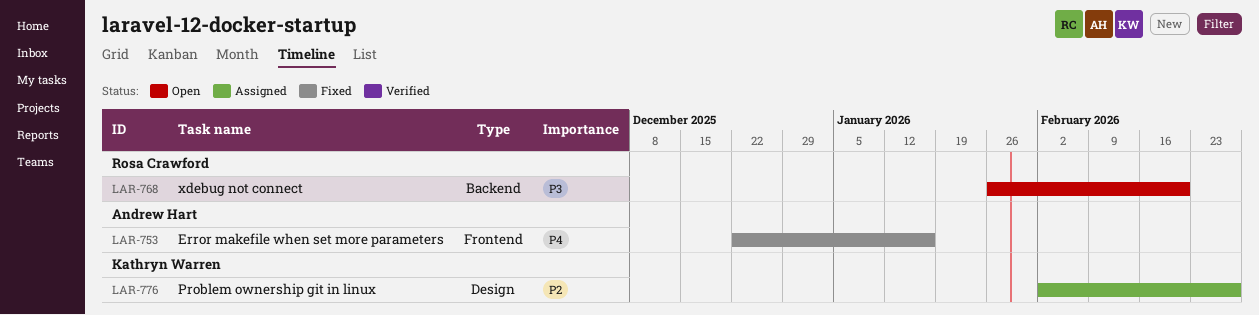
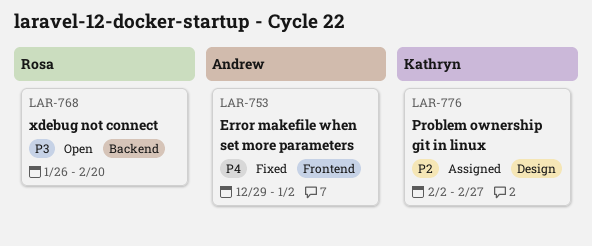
LAR-753, start: Dec 22 -> Dec 29
LAR-753, due: Jan 16 -> Jan 2

